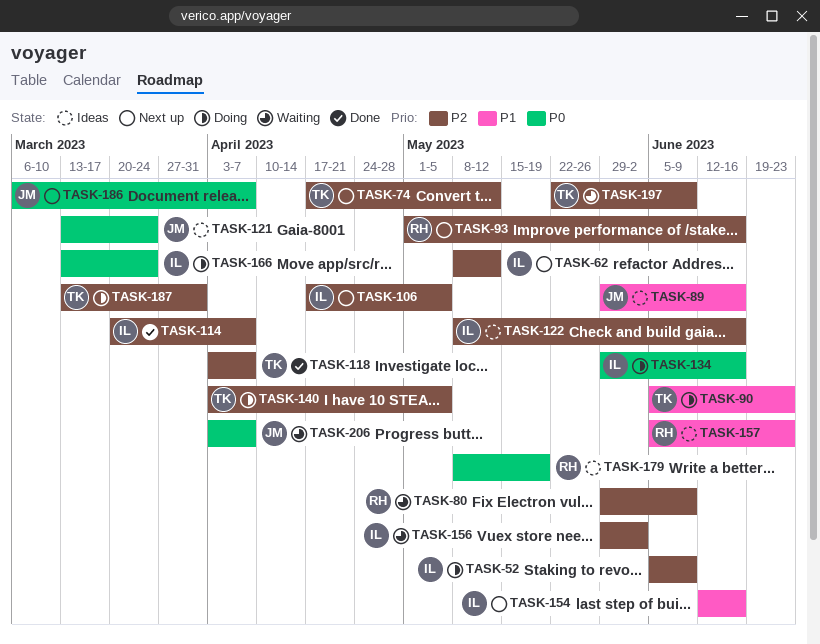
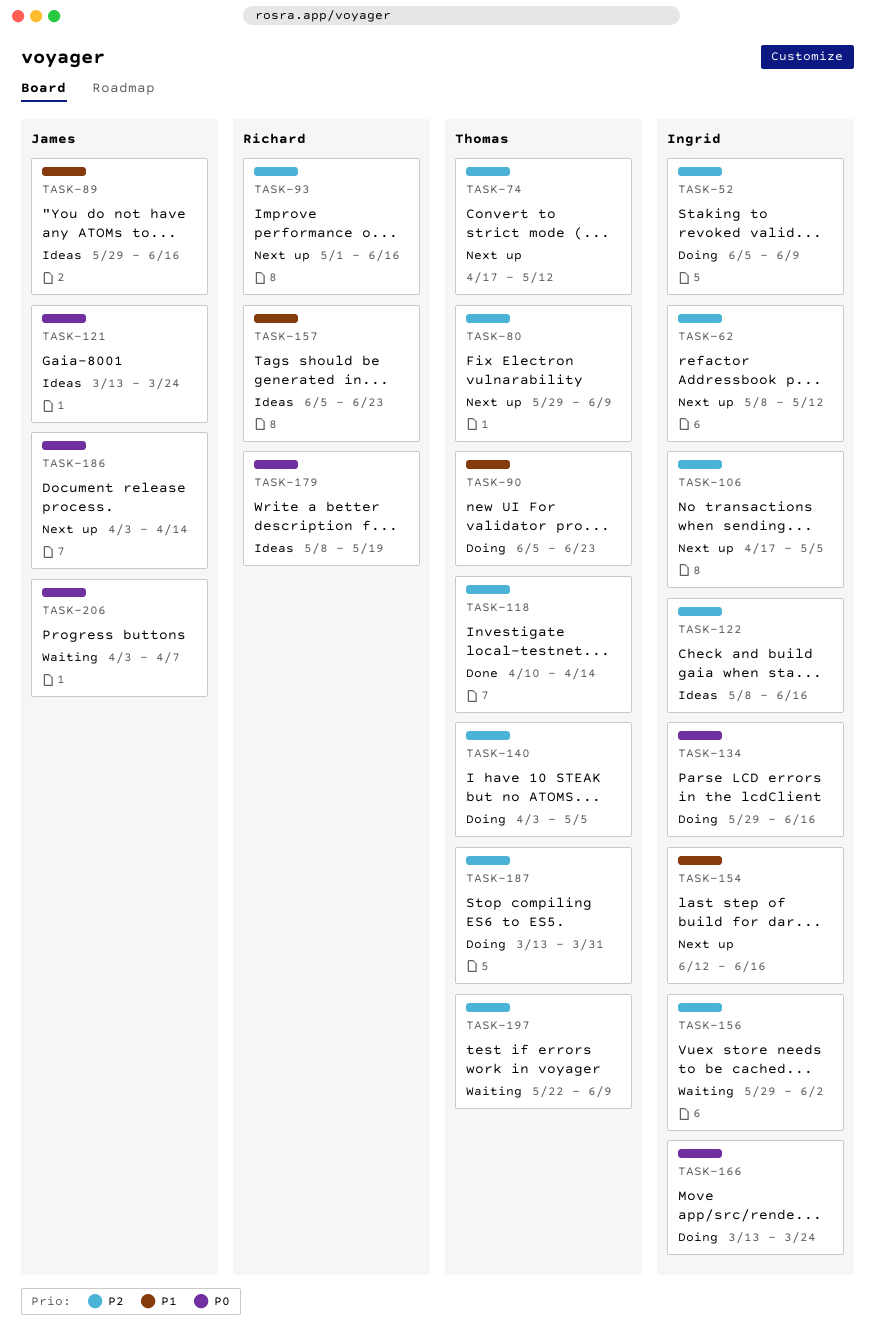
TASK-80, status: Waiting -> Next up
TASK-80, owner: Richard -> Thomas
TASK-114: present -> none
TASK-118, start: Apr 3 -> Apr 10
TASK-118, due: Apr 7 -> Apr 14
TASK-186, start: Mar 6 -> Apr 3
TASK-186, due: Apr 7 -> Apr 14

